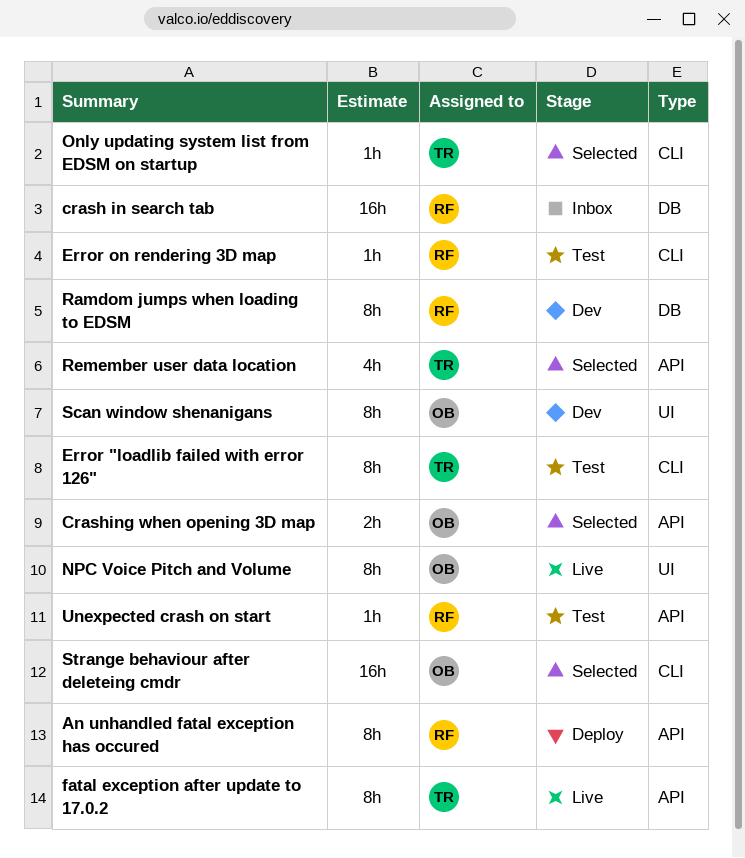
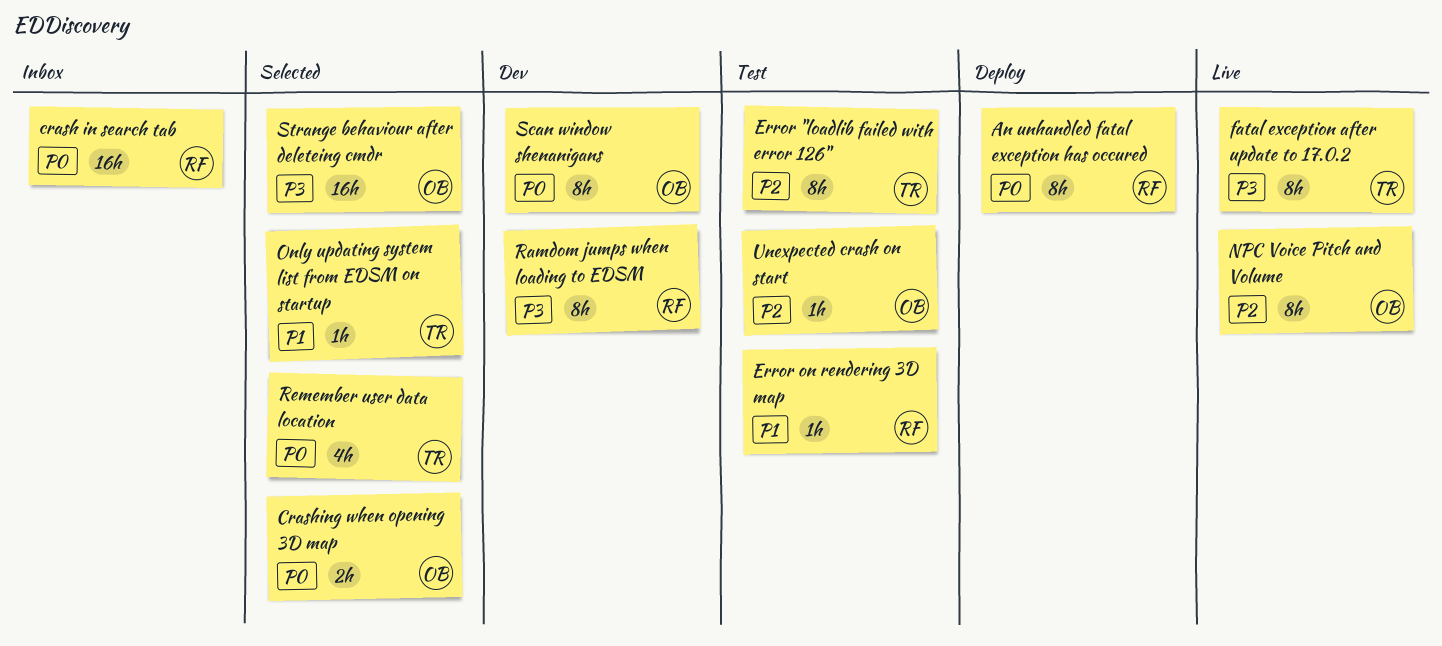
Unexpected crash on start, owner: RF -> OB

